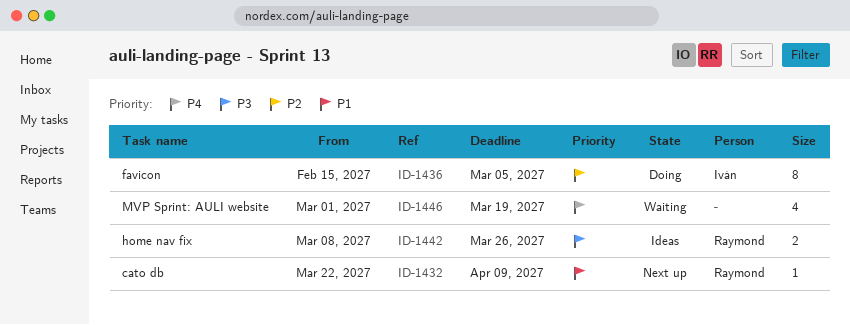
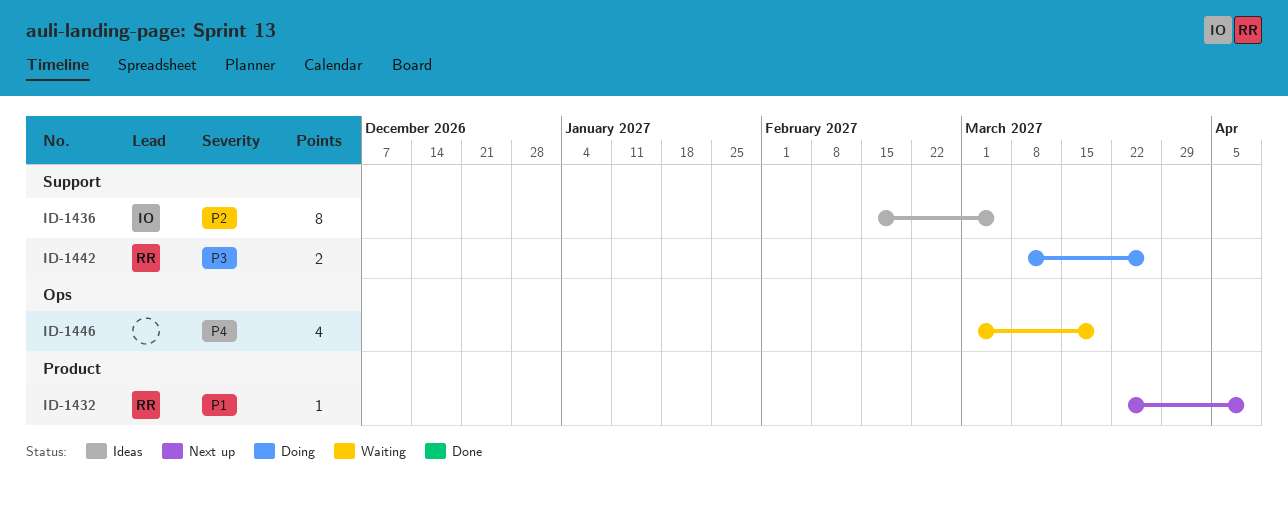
ID-1436, status: Doing -> Ideas
ID-1442, status: Ideas -> Doing

